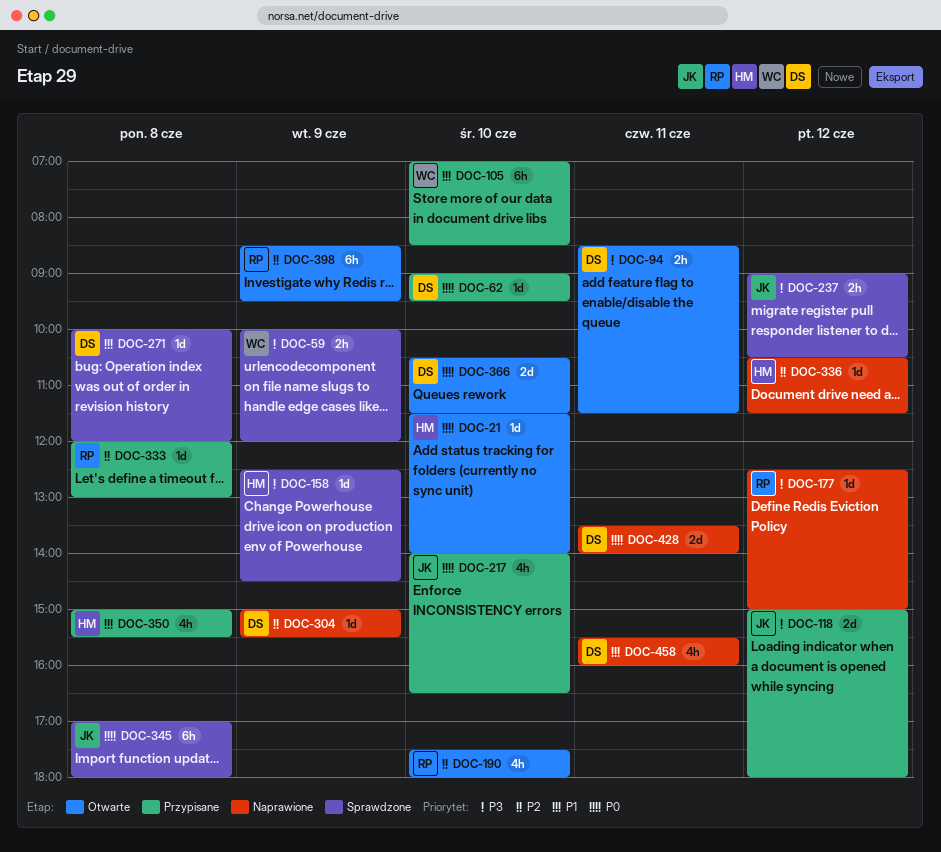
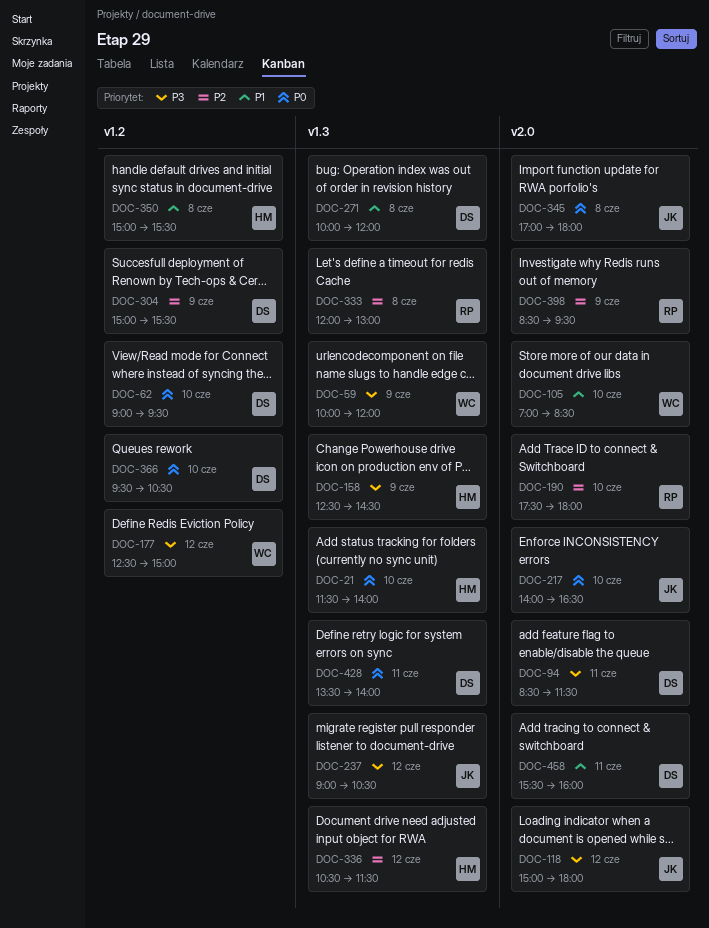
DOC-177, owner: RP -> WC
DOC-366, begins: 10:30 -> 09:30
DOC-366, ends: 11:30 -> 10:30

